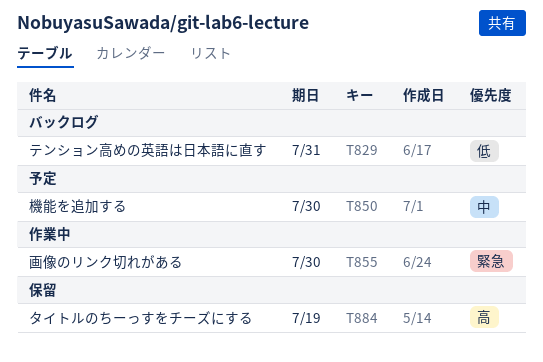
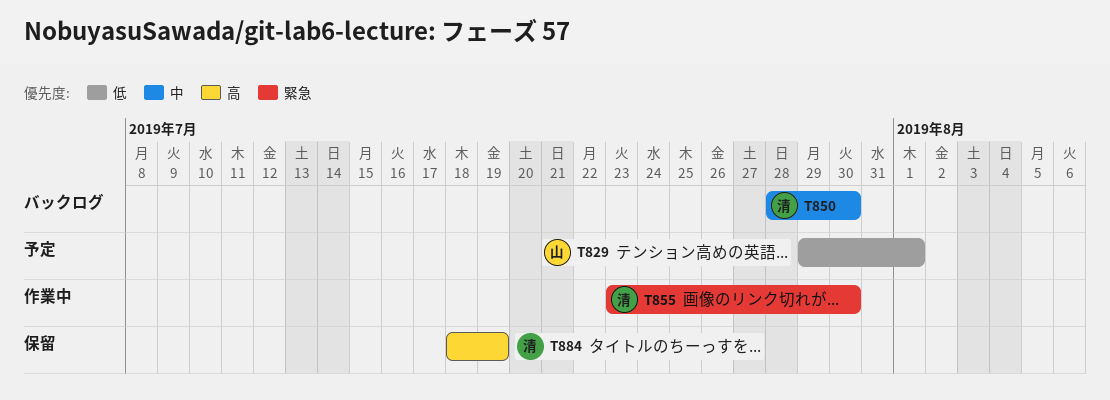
T829, status: バックログ -> 予定
T829, due: Jul 31 -> Aug 1
T850, status: 予定 -> バックログ

